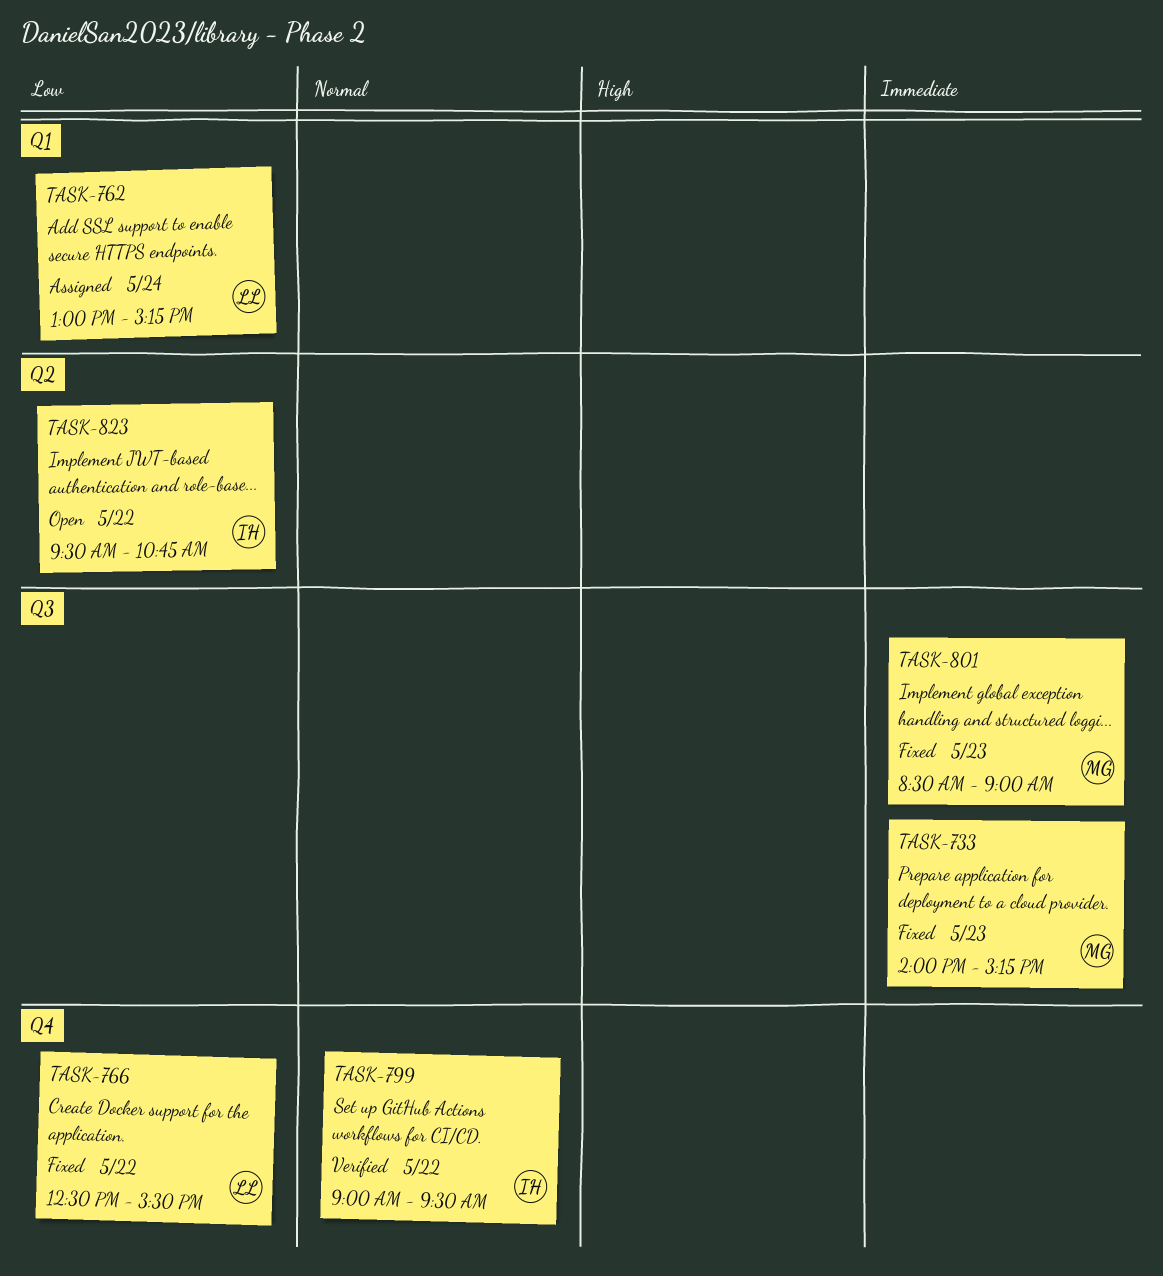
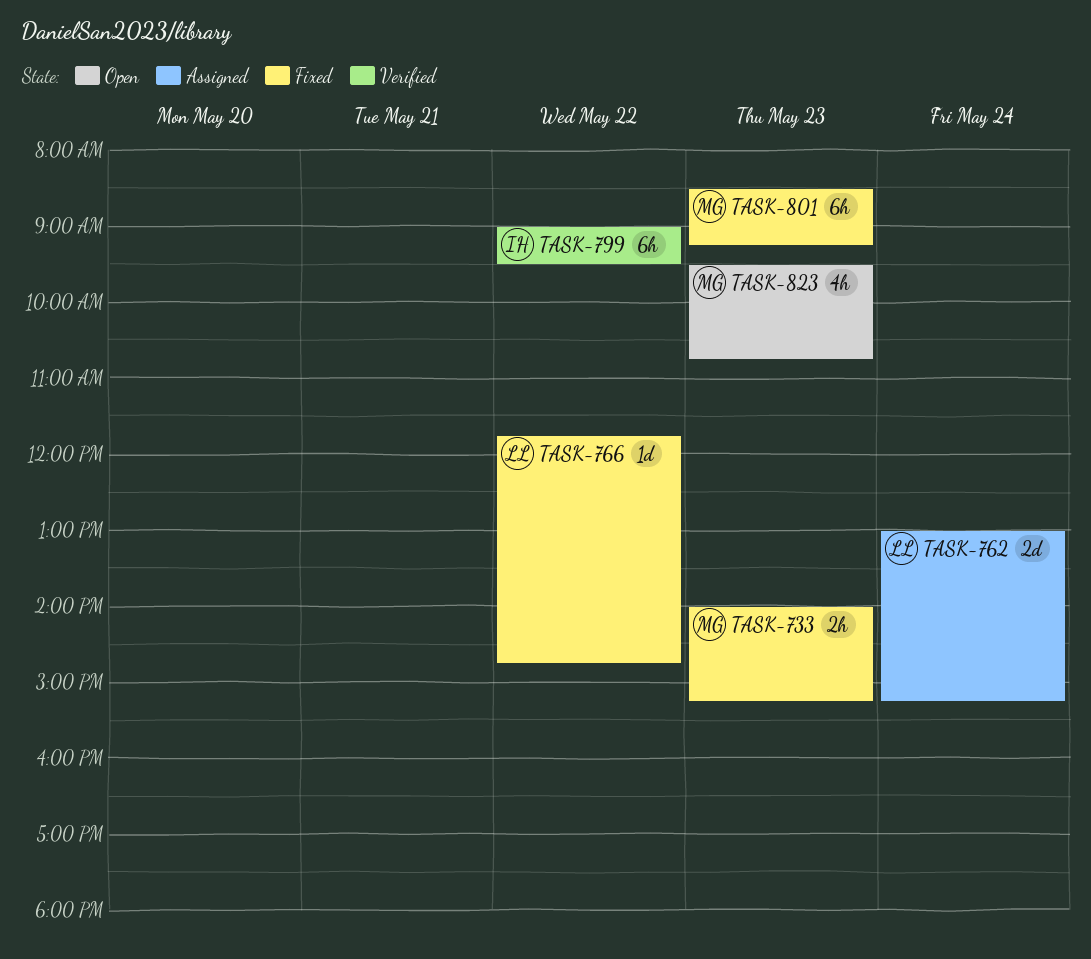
TASK-766, begins: 12:30 -> 11:45
TASK-766, ends: 15:30 -> 14:45
TASK-801, ends: 09:00 -> 09:15
TASK-823, owner: IH -> MG
TASK-823, day: May 22 -> May 23

